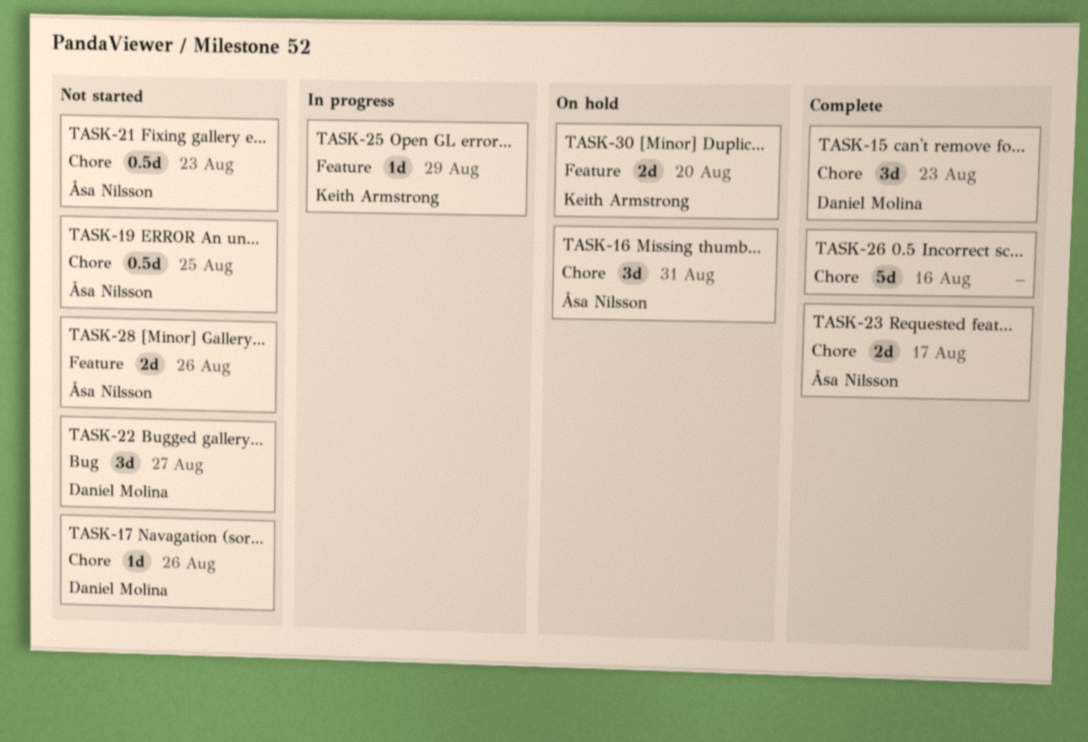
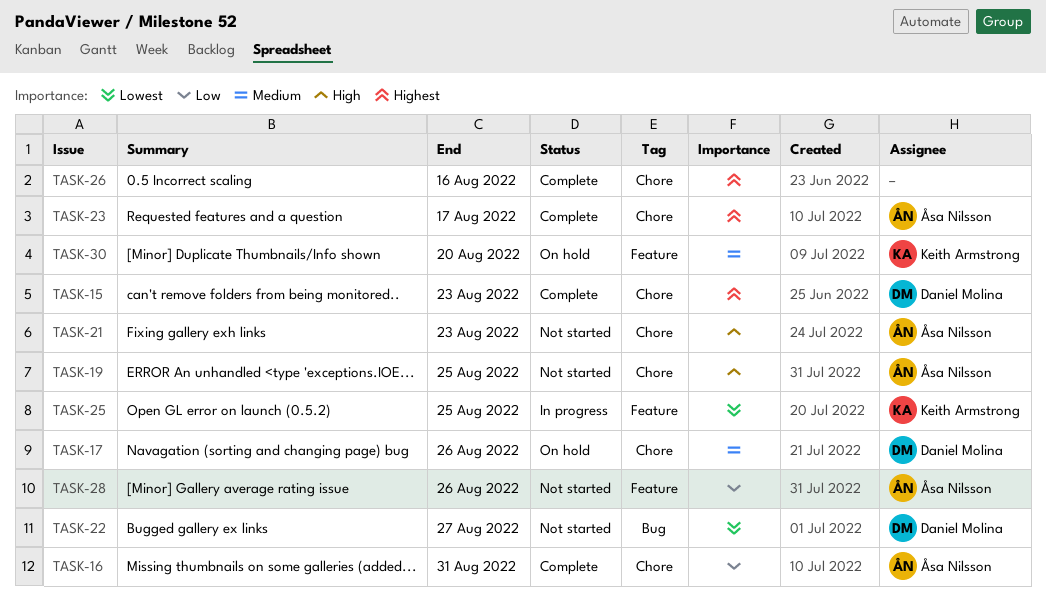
TASK-16, status: On hold -> Complete
TASK-17, status: Not started -> On hold
TASK-25, due: Aug 29 -> Aug 25

